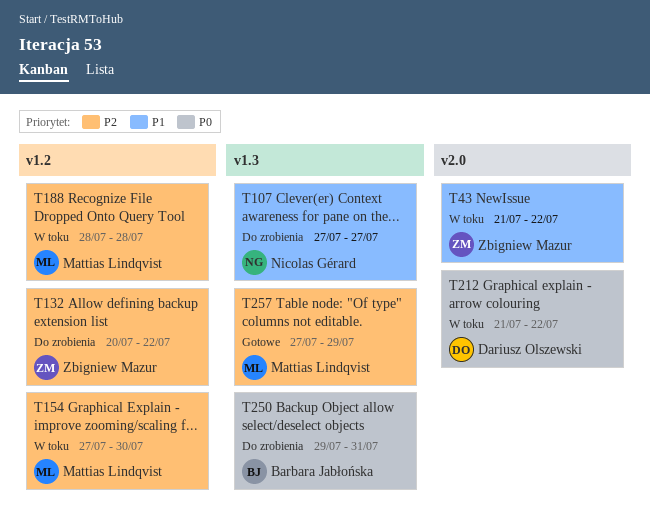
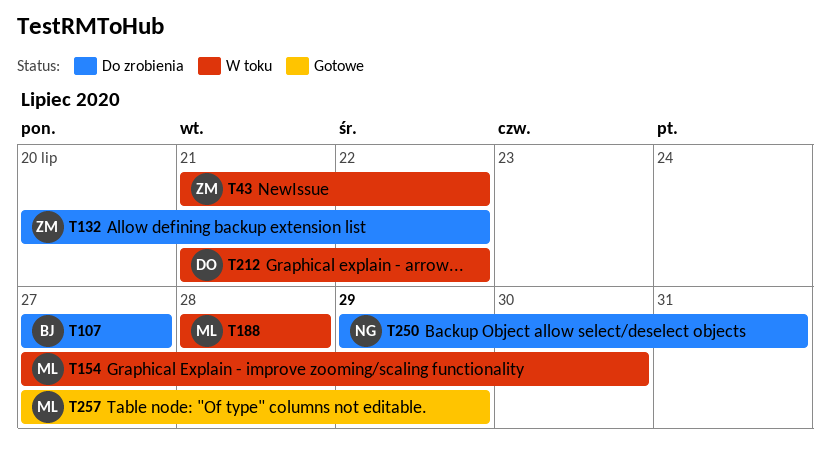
T107, owner: Nicolas Gérard -> Barbara Jabłońska
T250, owner: Barbara Jabłońska -> Nicolas Gérard

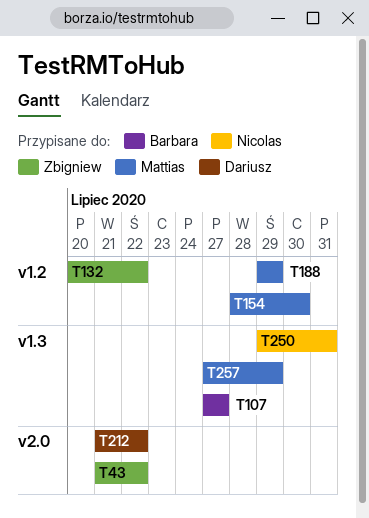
T154, start: Jul 27 -> Jul 28
T188, start: Jul 28 -> Jul 29
T188, due: Jul 28 -> Jul 29

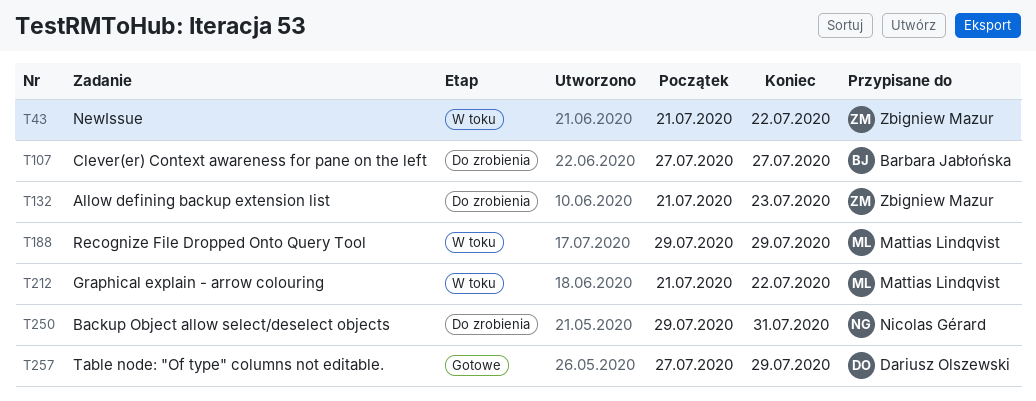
T132, start: Jul 20 -> Jul 21
T132, due: Jul 22 -> Jul 23
T154: present -> none
T212, owner: Dariusz Olszewski -> Mattias Lindqvist
T257, owner: Mattias Lindqvist -> Dariusz Olszewski

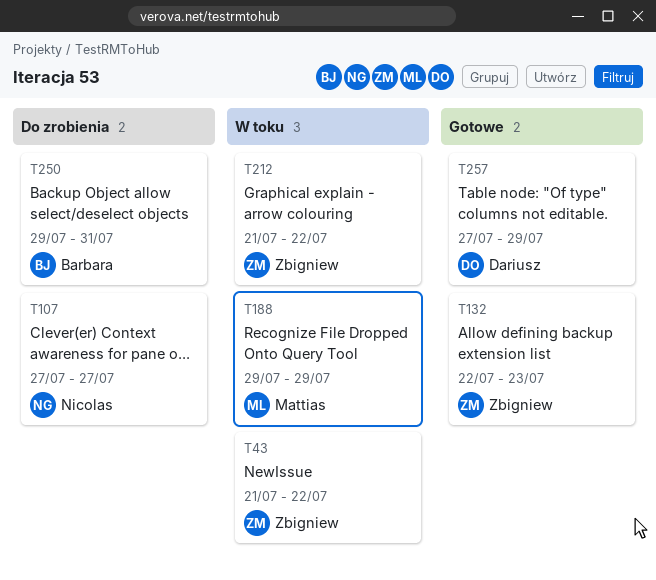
T107, owner: Barbara Jabłońska -> Nicolas Gérard
T132, status: Do zrobienia -> Gotowe
T132, start: Jul 21 -> Jul 22
T212, owner: Mattias Lindqvist -> Zbigniew Mazur
T250, owner: Nicolas Gérard -> Barbara Jabłońska

